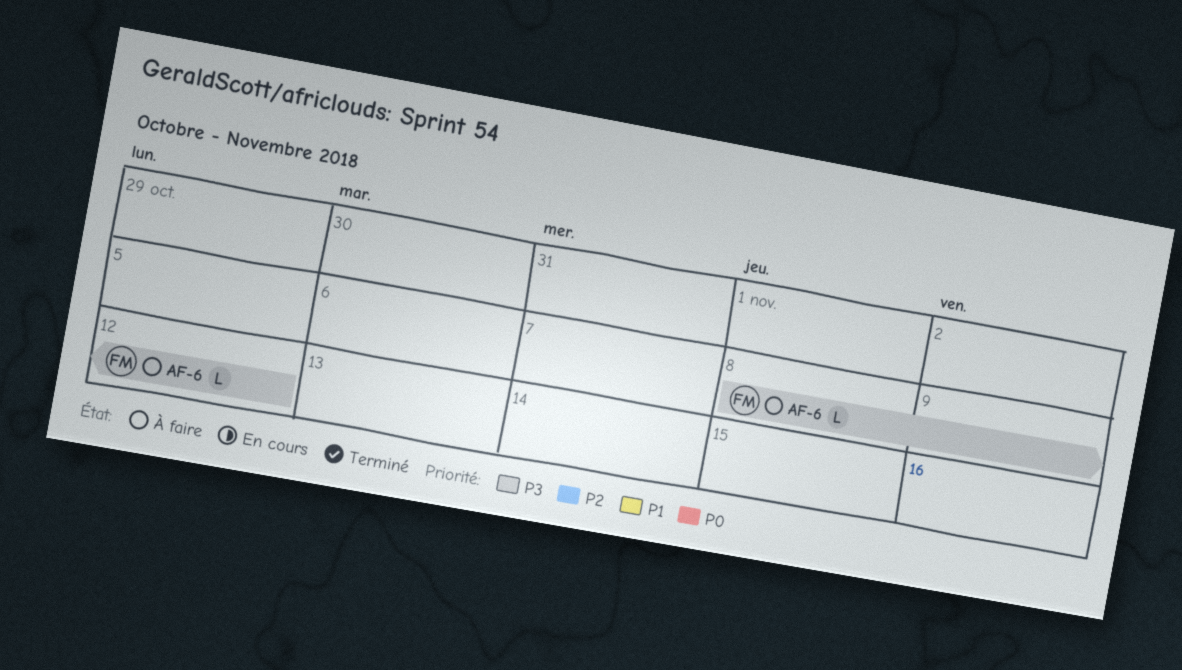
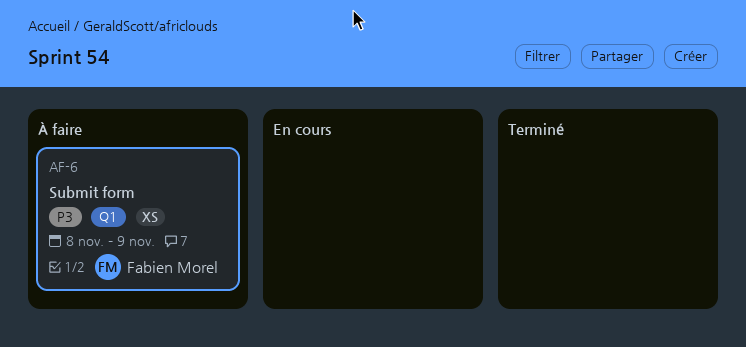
AF-6, estimate: L -> XS
AF-6, due: Nov 12 -> Nov 9

